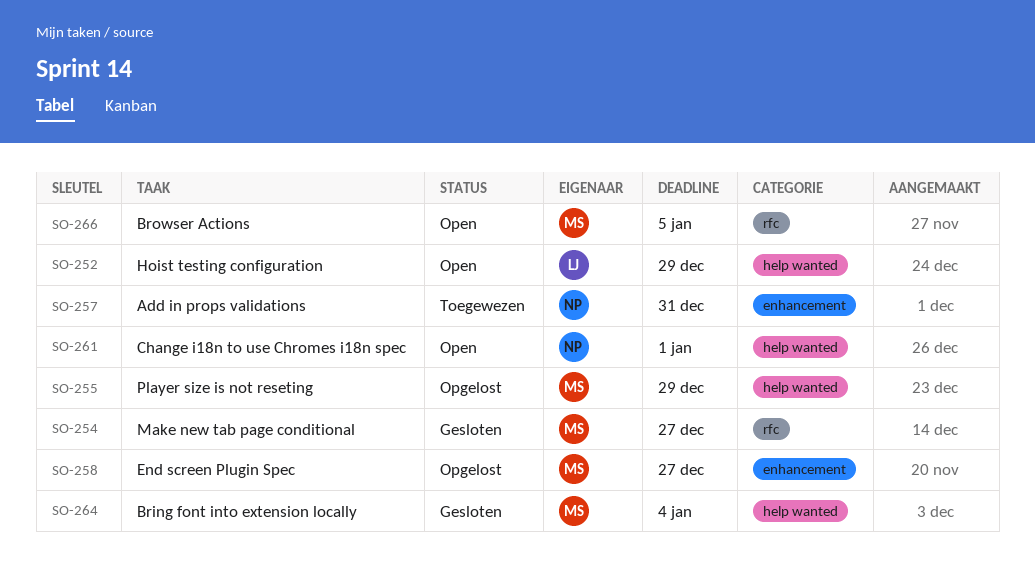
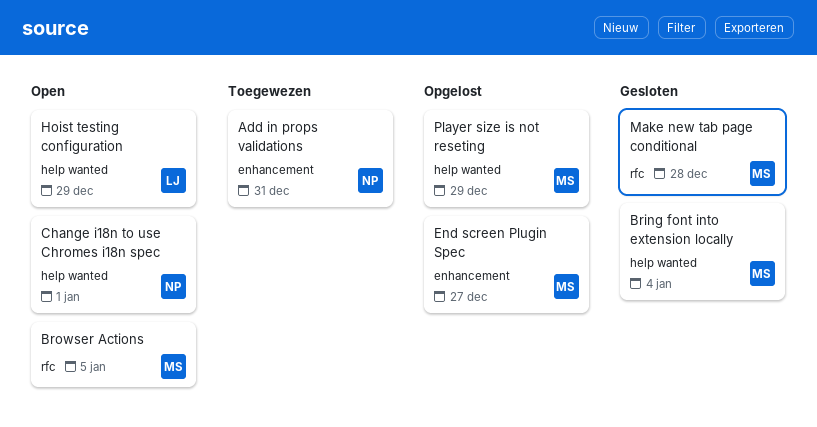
Make new tab page conditional, due: Dec 27 -> Dec 28

